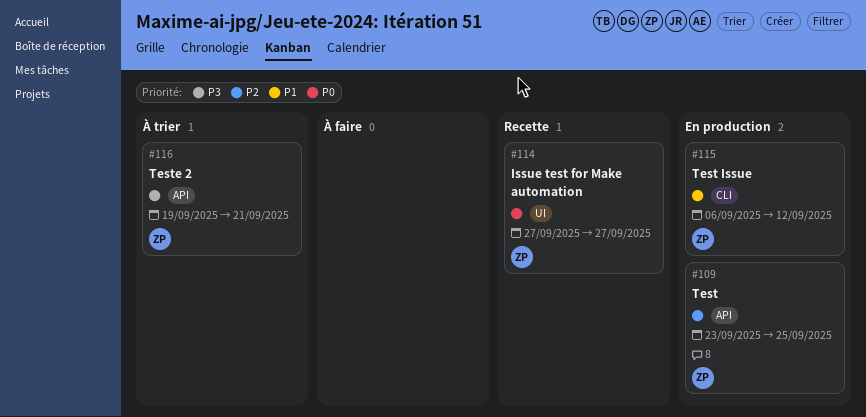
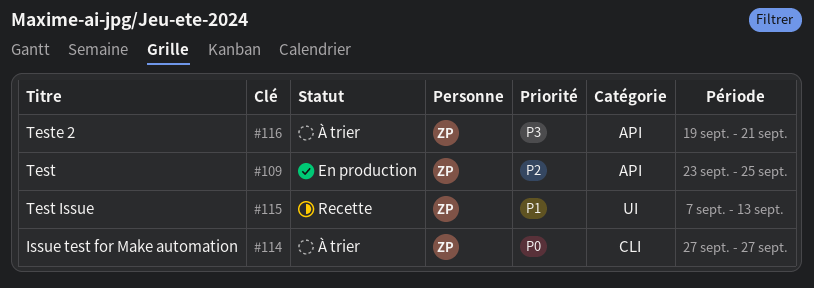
#114, status: Recette -> À trier
#114, label: UI -> CLI
#115, status: En production -> Recette
#115, label: CLI -> UI
#115, start: Sep 6 -> Sep 7
#115, due: Sep 12 -> Sep 13

